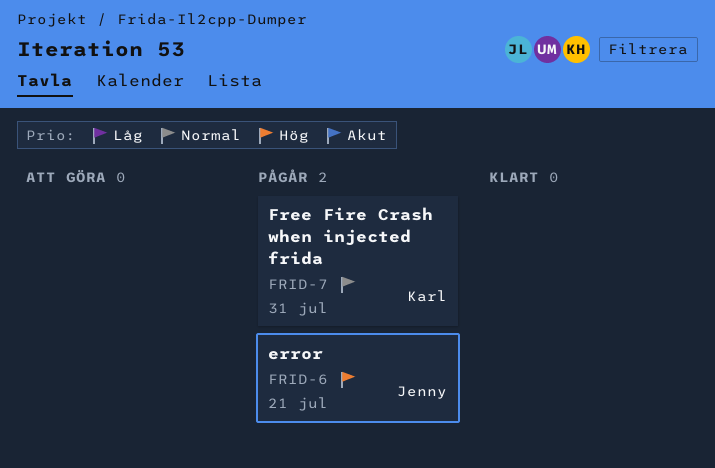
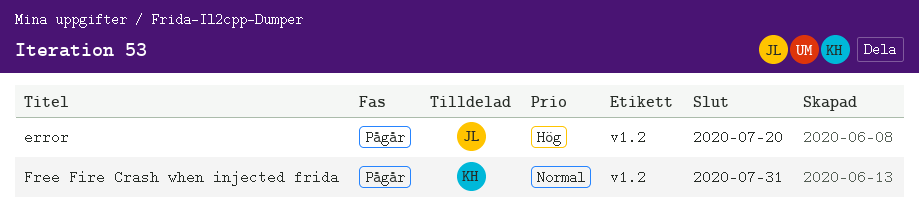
error, due: Jul 21 -> Jul 20

